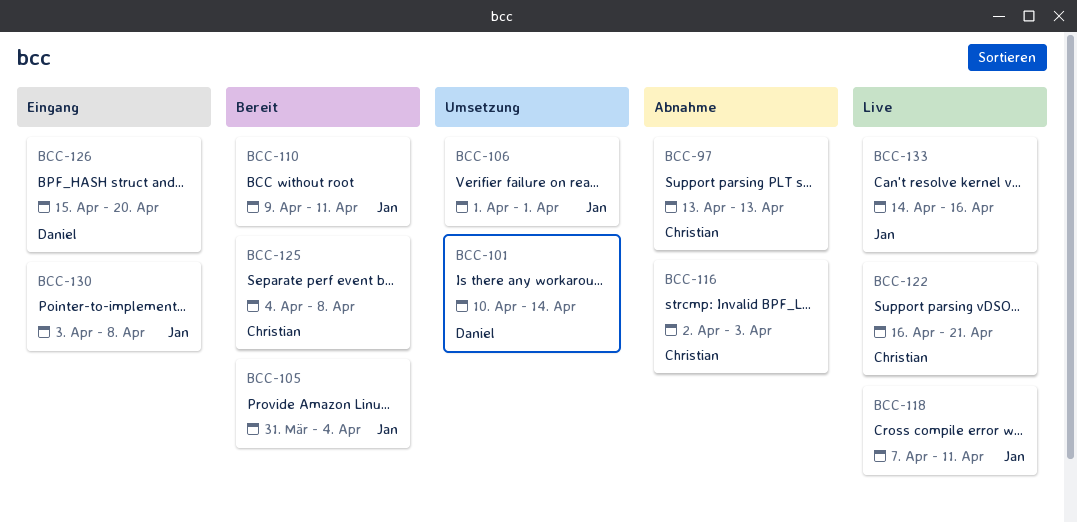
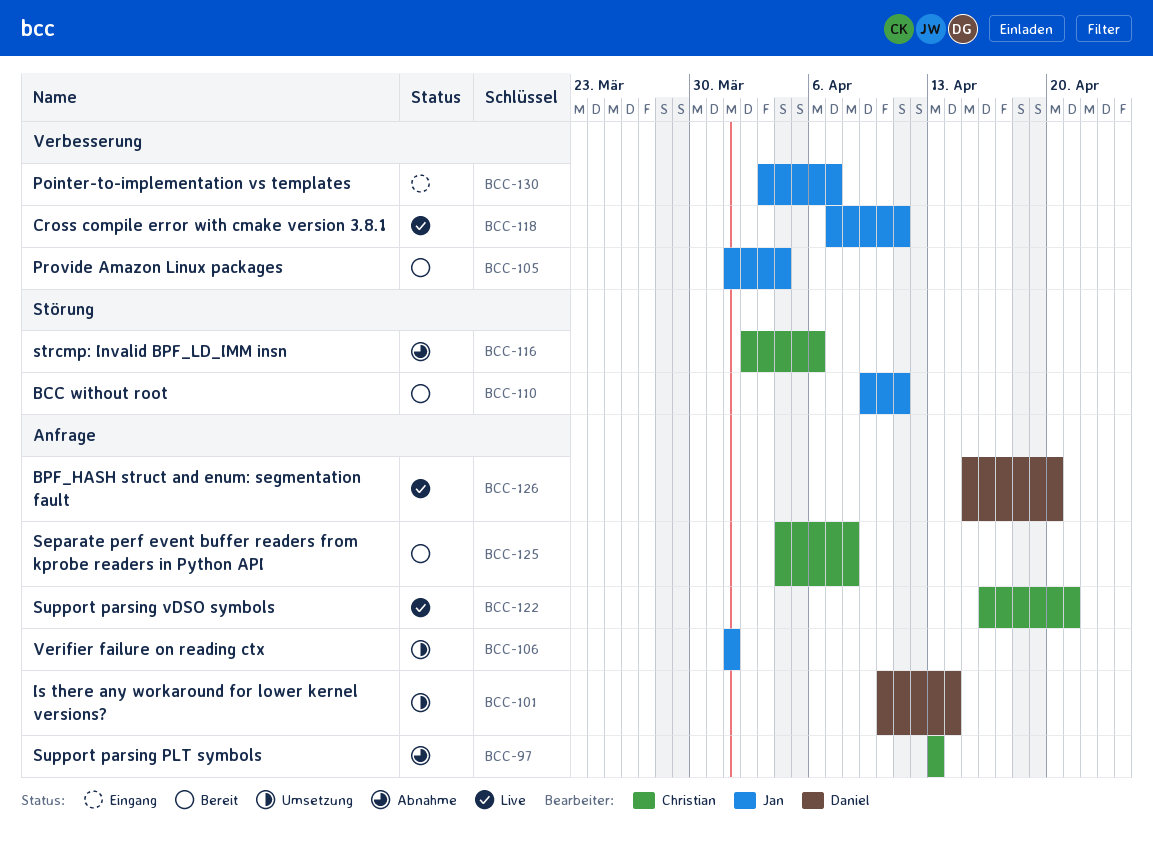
BCC-105, start: Mar 31 -> Apr 1
BCC-116, due: Apr 3 -> Apr 6
BCC-126, status: Eingang -> Live
BCC-130, due: Apr 8 -> Apr 7
BCC-133: present -> none

